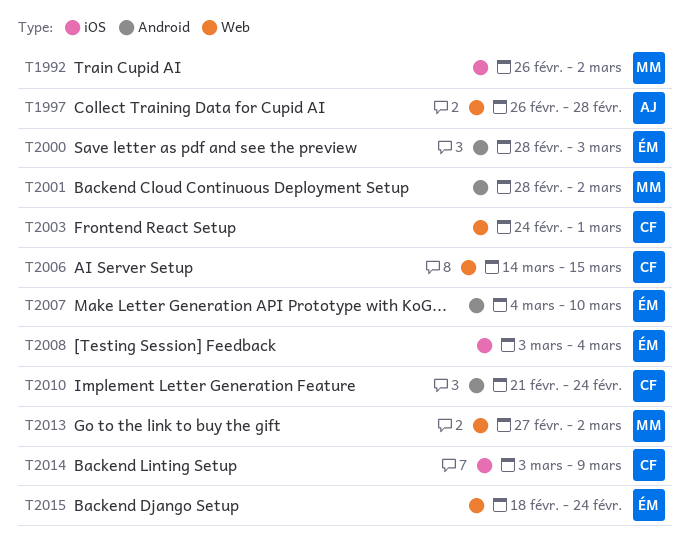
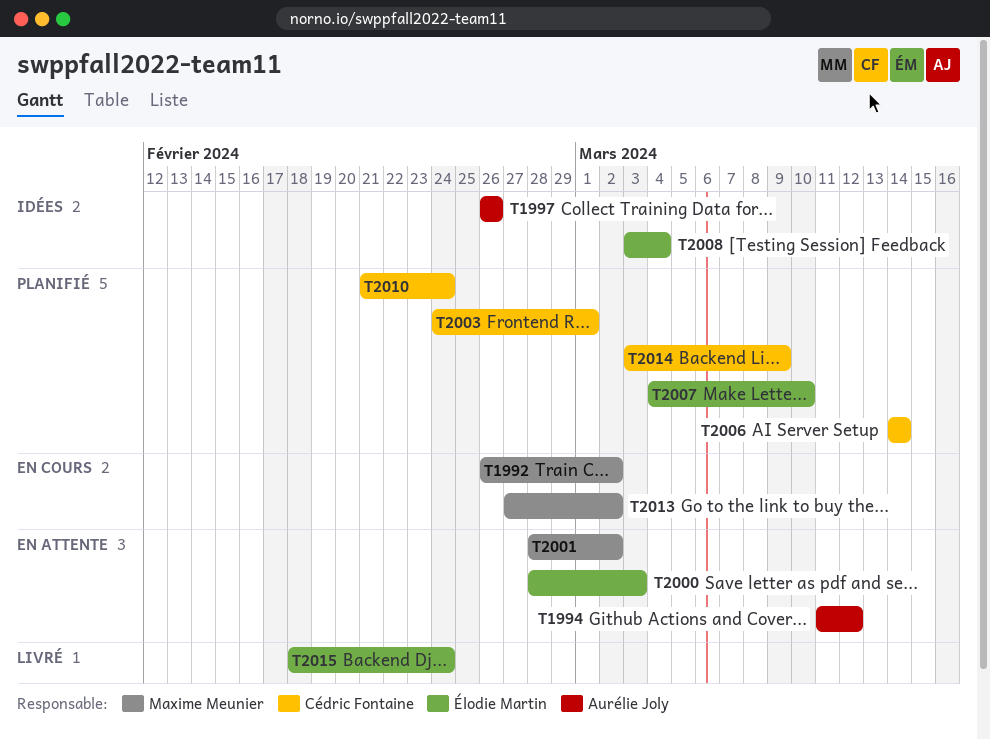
T1994: none -> present
T1997, due: Feb 28 -> Feb 26
T2006, due: Mar 15 -> Mar 14

